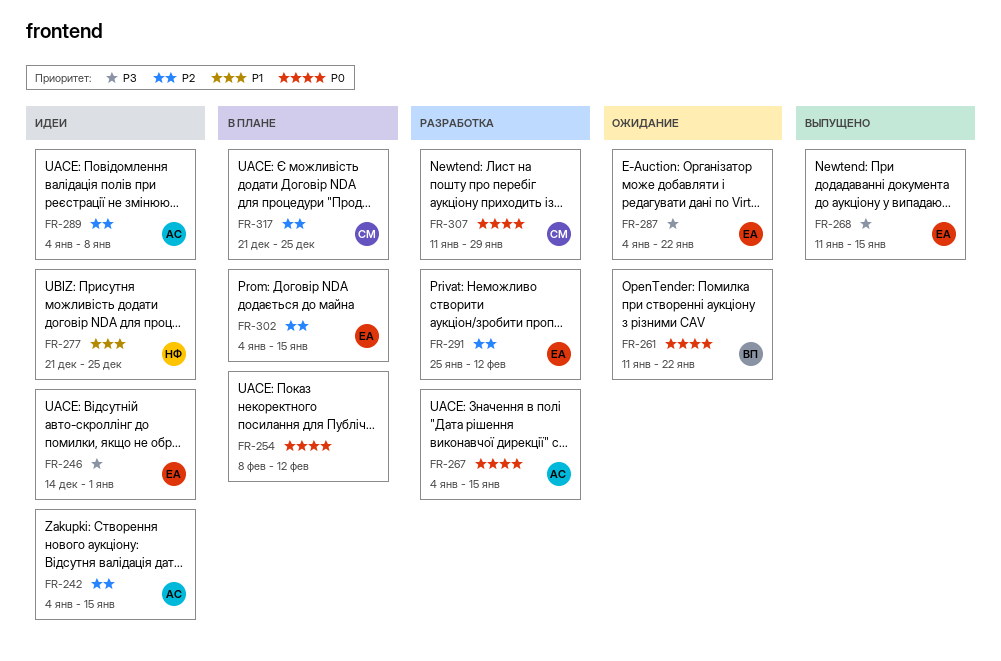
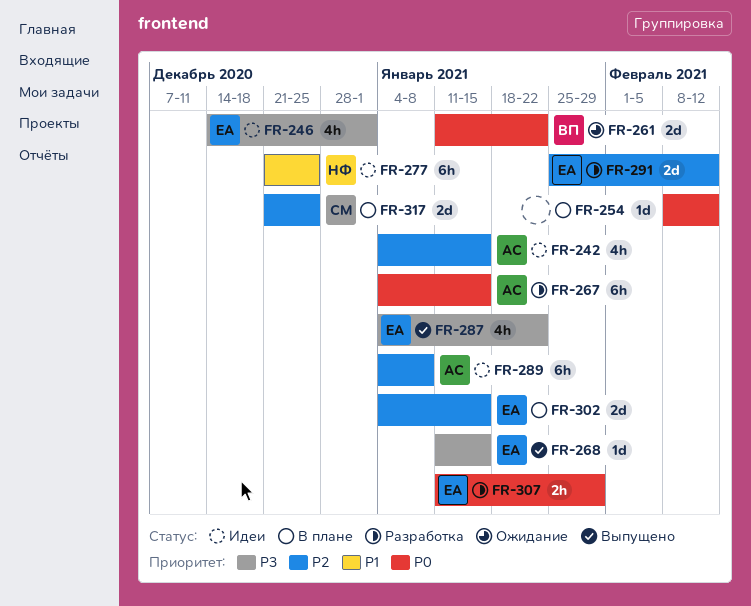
FR-287, status: Ожидание -> Выпущено
FR-307, owner: СМ -> ЕА

